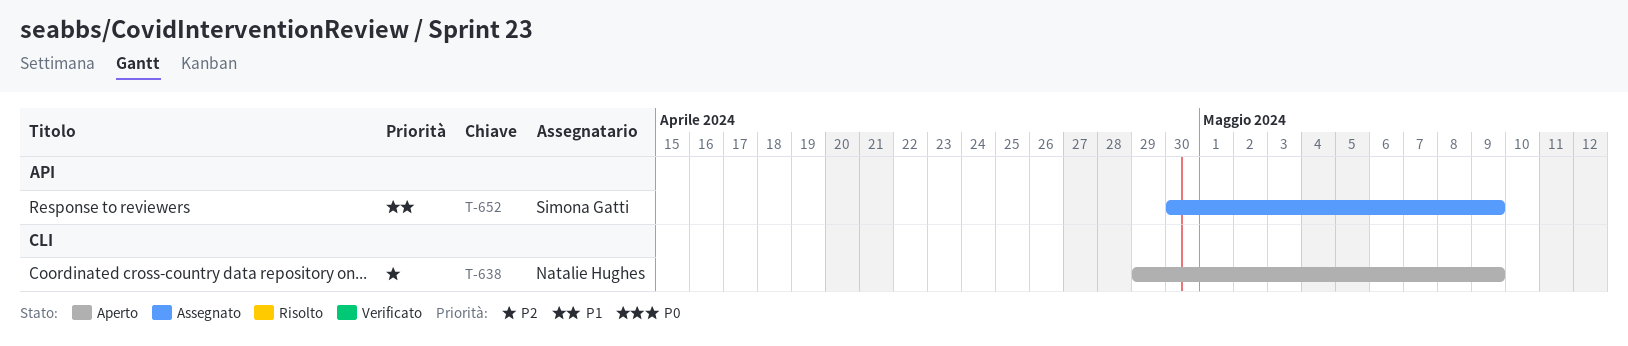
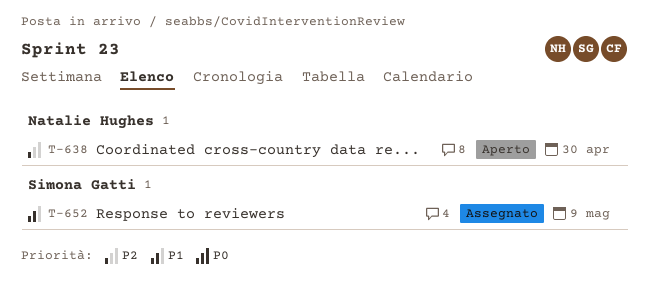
T-638, due: May 9 -> Apr 30

